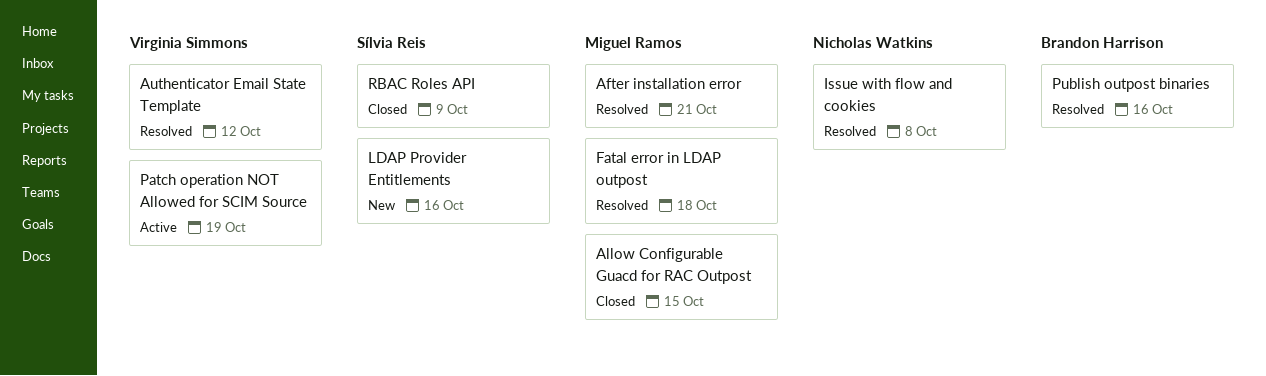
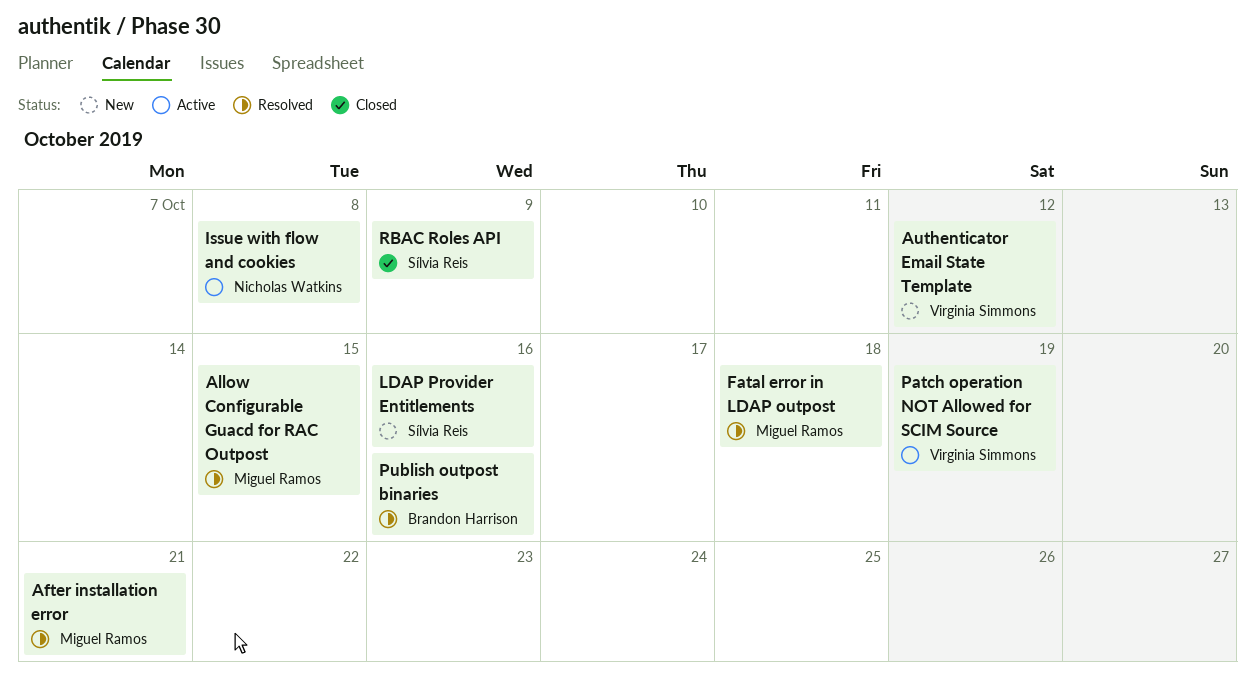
Allow Configurable Guacd for RAC Outpost, status: Closed -> Resolved
Authenticator Email State Template, status: Resolved -> New
Issue with flow and cookies, status: Resolved -> Active

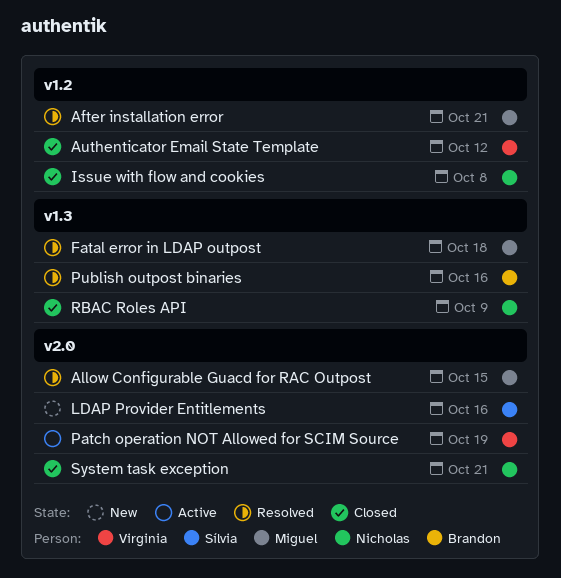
Authenticator Email State Template, status: New -> Closed
Issue with flow and cookies, status: Active -> Closed
RBAC Roles API, owner: Sílvia Reis -> Nicholas Watkins
System task exception: none -> present

